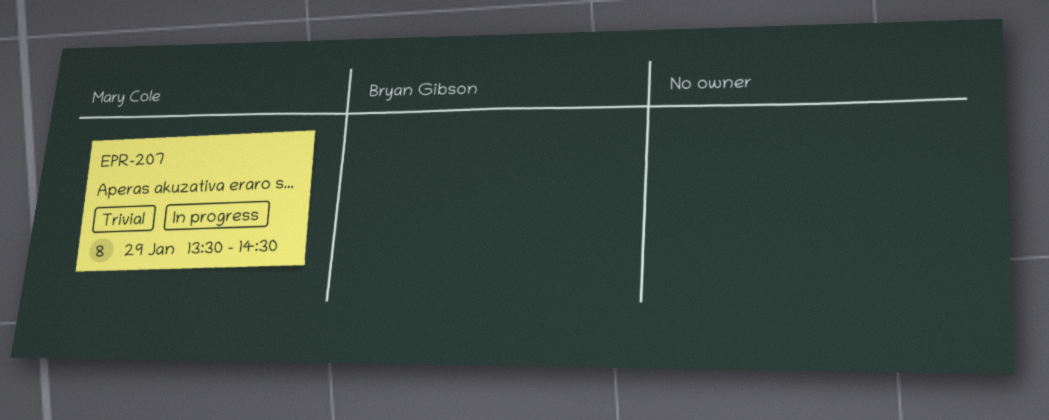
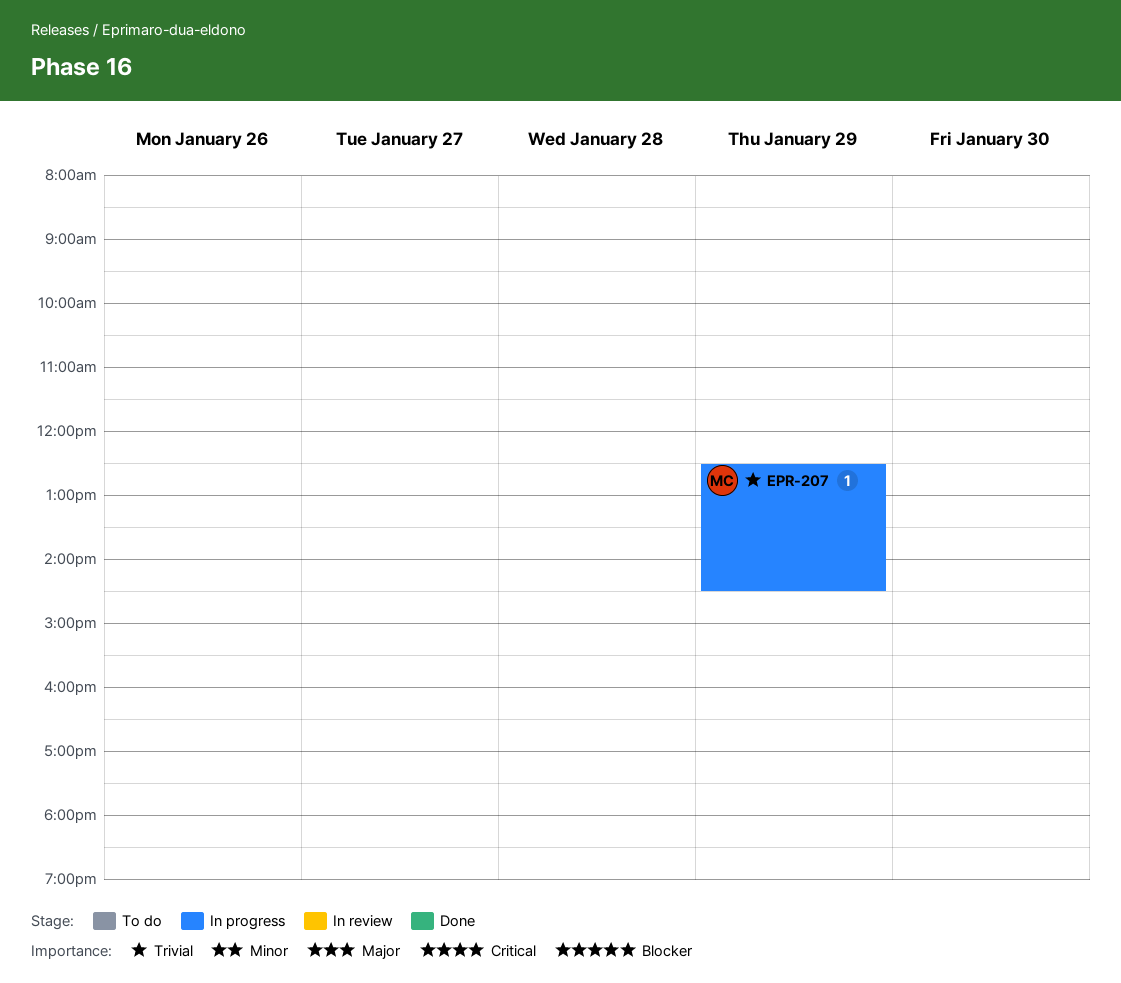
EPR-207, estimate: 8 -> 1
EPR-207, begins: 13:30 -> 12:30

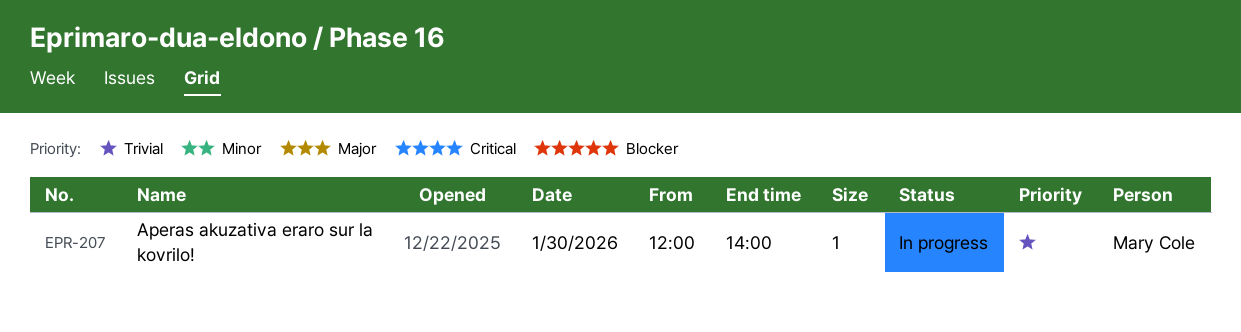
EPR-207, day: Jan 29 -> Jan 30
EPR-207, begins: 12:30 -> 12:00
EPR-207, ends: 14:30 -> 14:00

